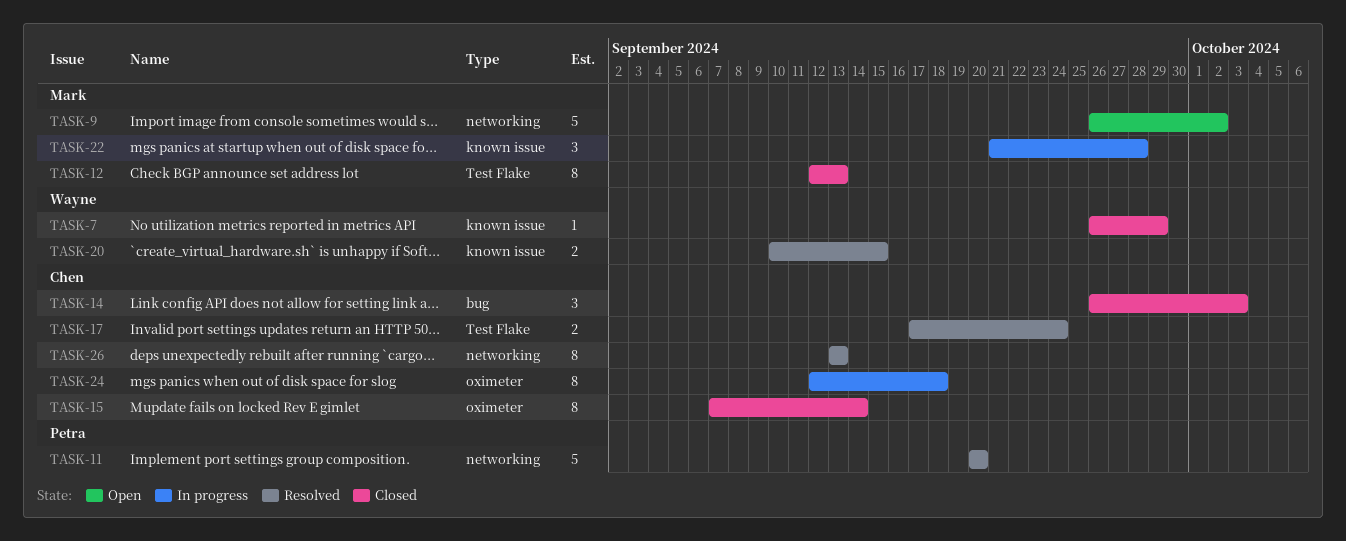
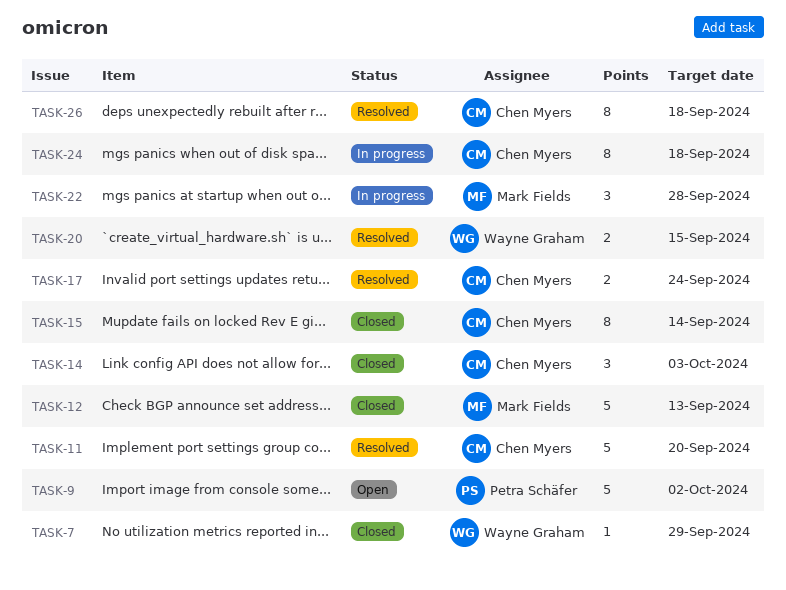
TASK-9, owner: Mark Fields -> Petra Schäfer
TASK-11, owner: Petra Schäfer -> Chen Myers
TASK-12, estimate: 8 -> 5
TASK-26, due: Sep 13 -> Sep 18

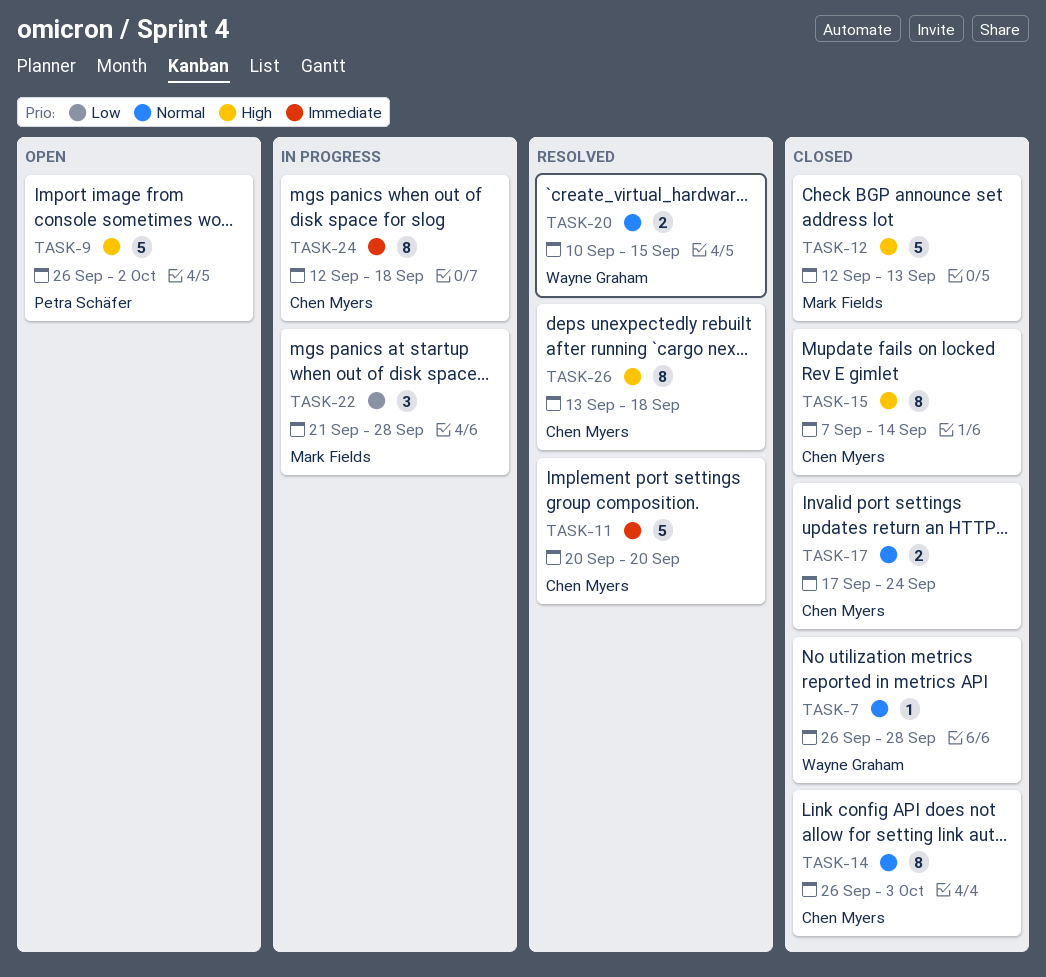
TASK-7, due: Sep 29 -> Sep 28
TASK-14, estimate: 3 -> 8
TASK-17, status: Resolved -> Closed

